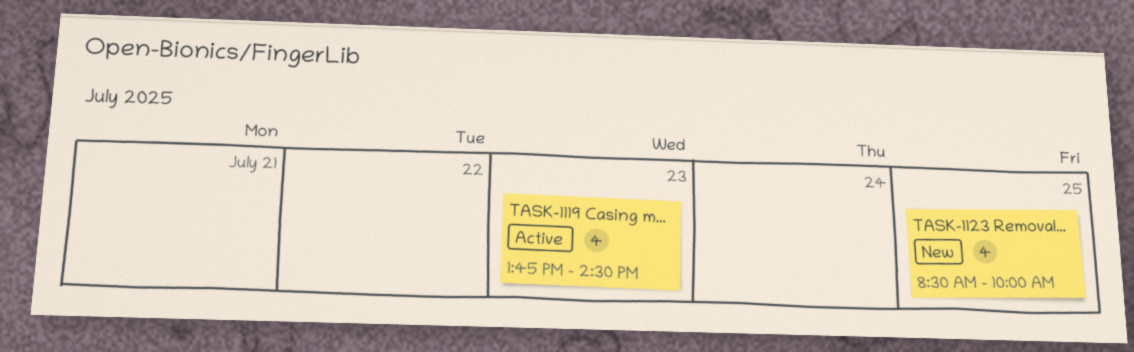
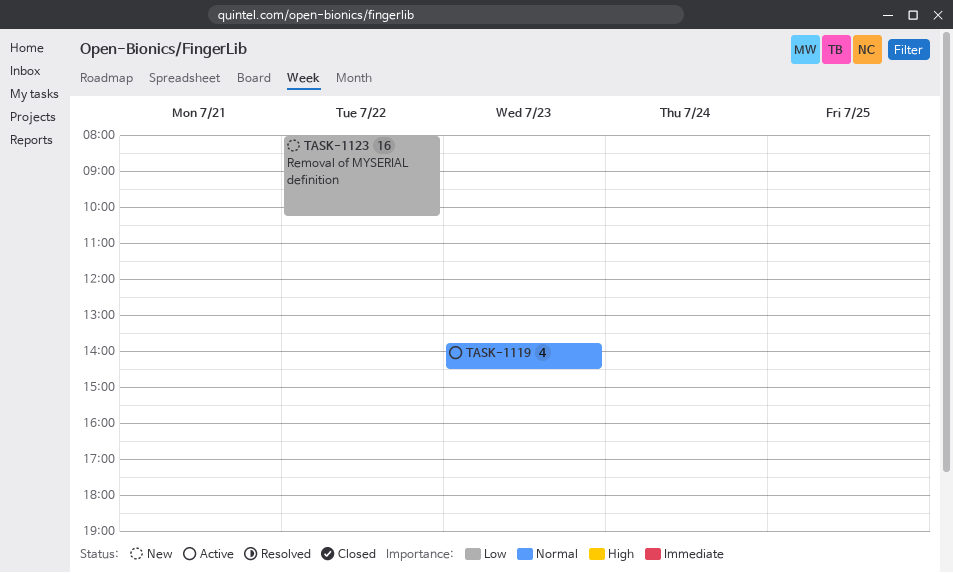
TASK-1123, estimate: 4 -> 16
TASK-1123, day: Jul 25 -> Jul 22
TASK-1123, begins: 08:30 -> 08:00
TASK-1123, ends: 10:00 -> 10:15

